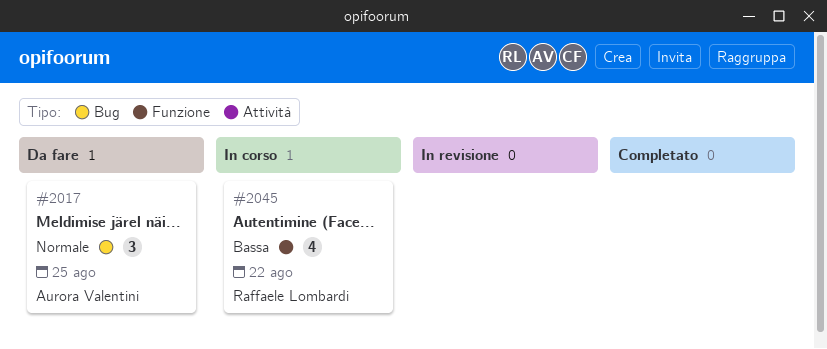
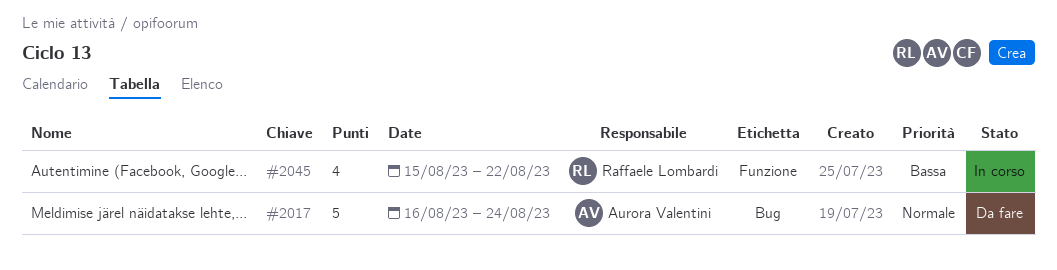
#2017, estimate: 3 -> 5
#2017, due: Aug 25 -> Aug 24

